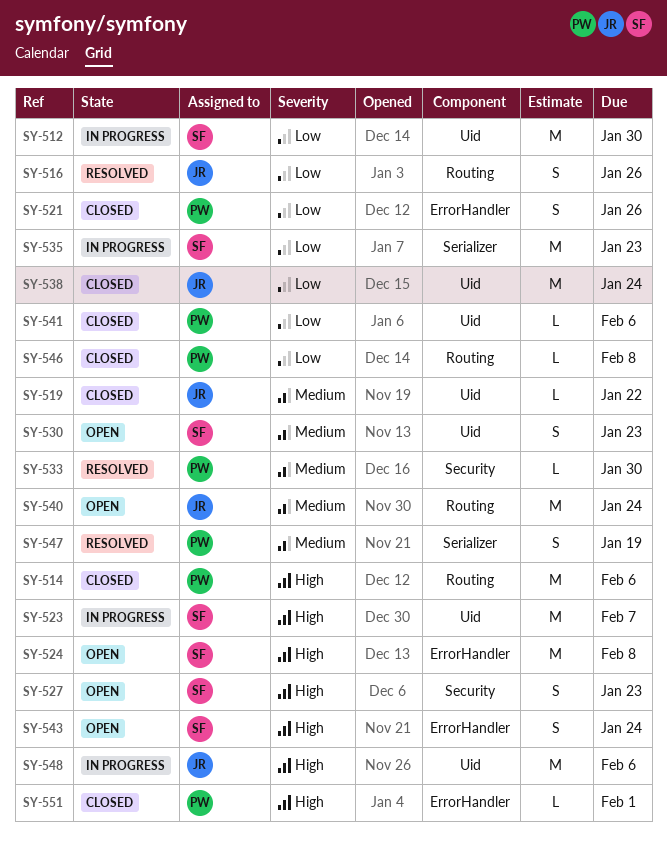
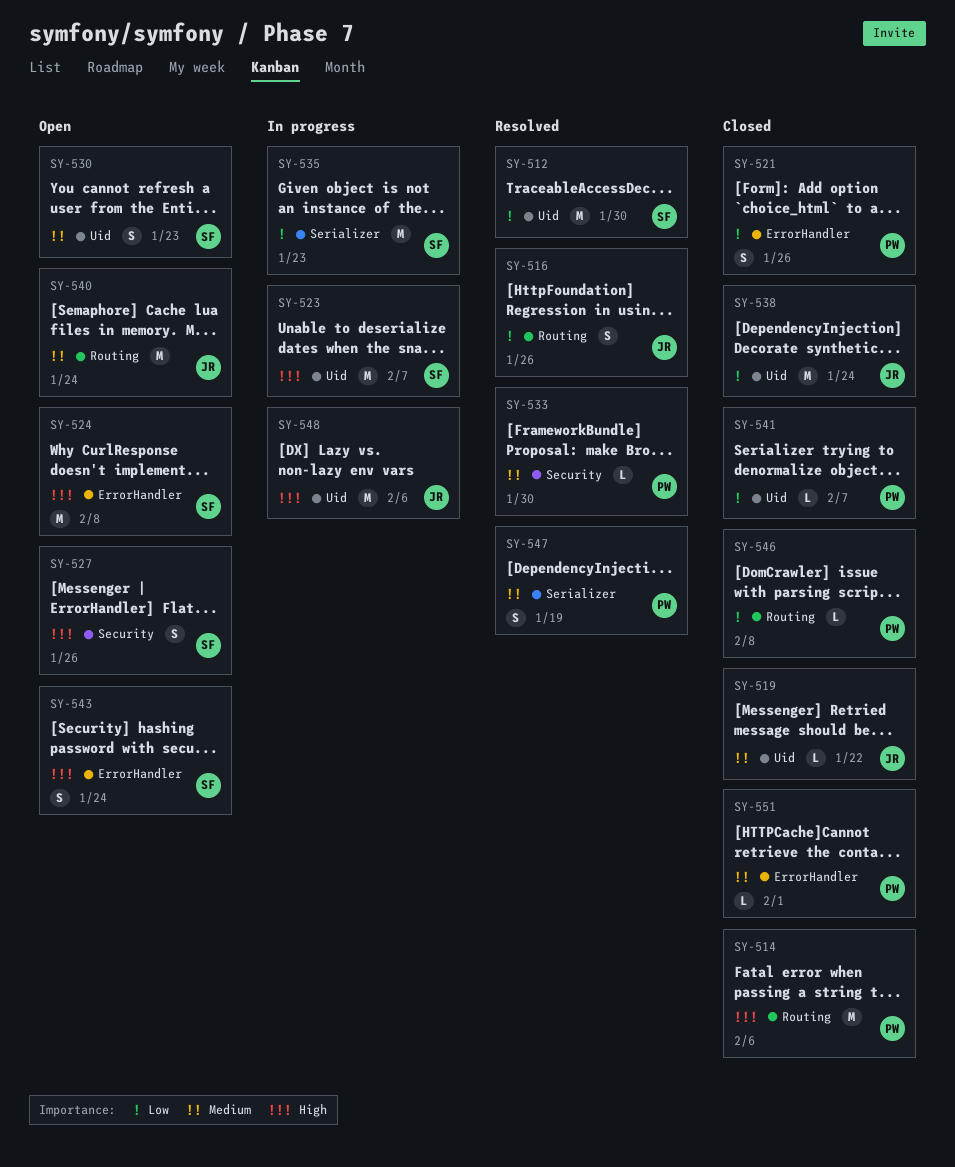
SY-512, status: In progress -> Resolved
SY-527, due: Jan 23 -> Jan 26
SY-541, due: Feb 6 -> Feb 7
SY-551, priority: High -> Medium

